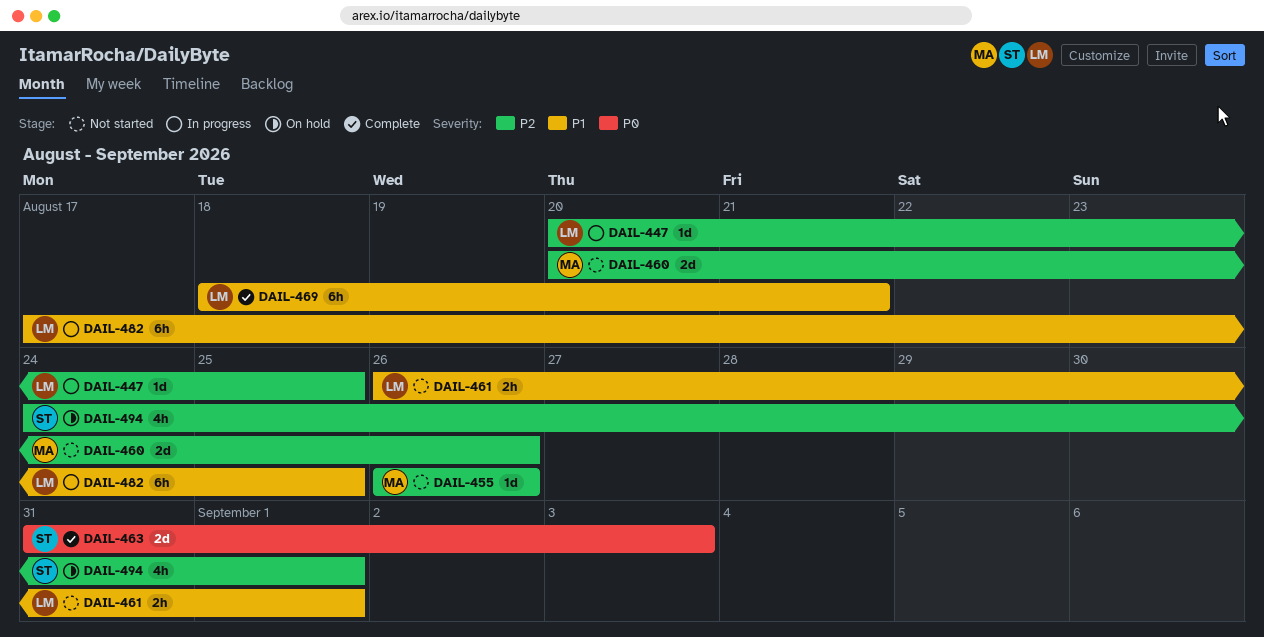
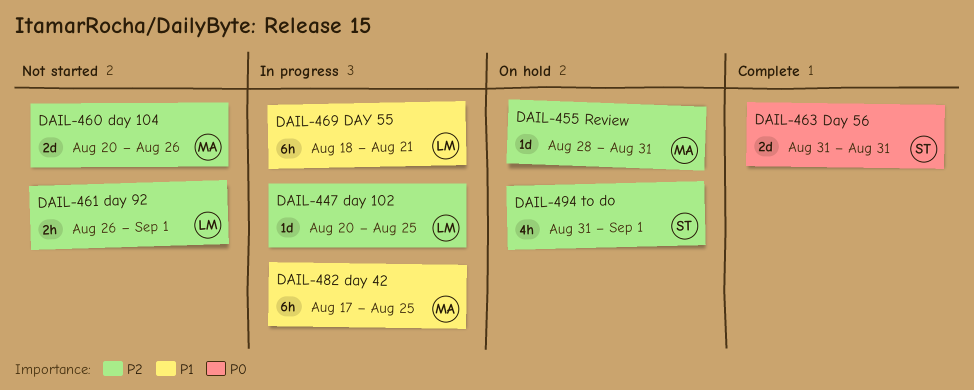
DAIL-455, status: Not started -> On hold
DAIL-455, start: Aug 26 -> Aug 28
DAIL-455, due: Aug 26 -> Aug 31
DAIL-461, priority: P1 -> P2
DAIL-463, due: Sep 3 -> Aug 31
DAIL-469, status: Complete -> In progress
DAIL-482, owner: LM -> MA
DAIL-494, start: Aug 24 -> Aug 31

